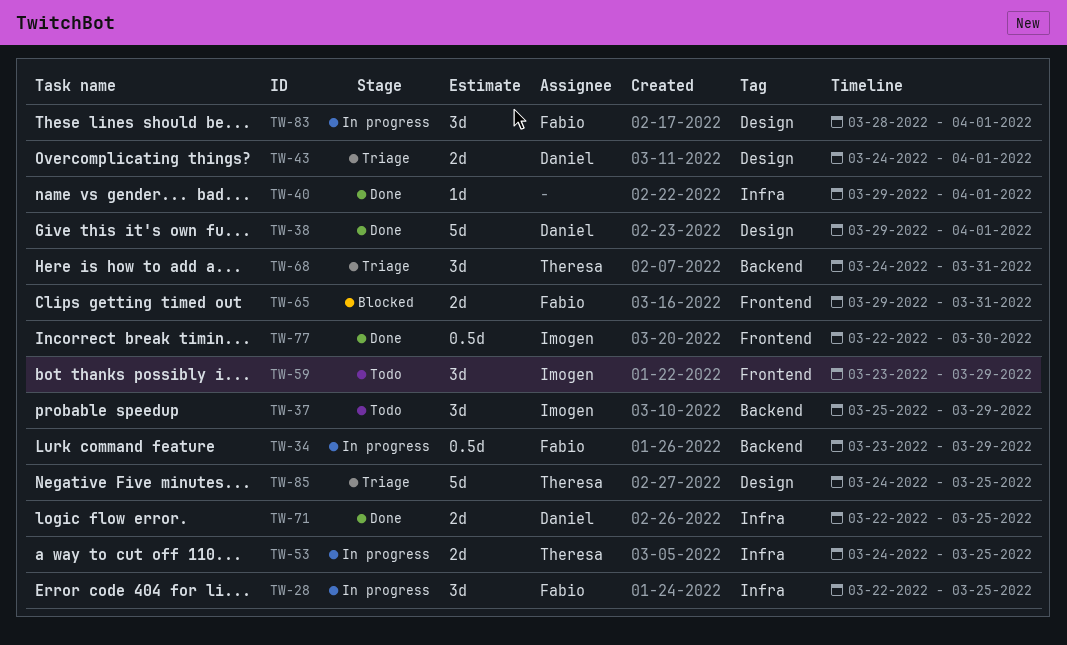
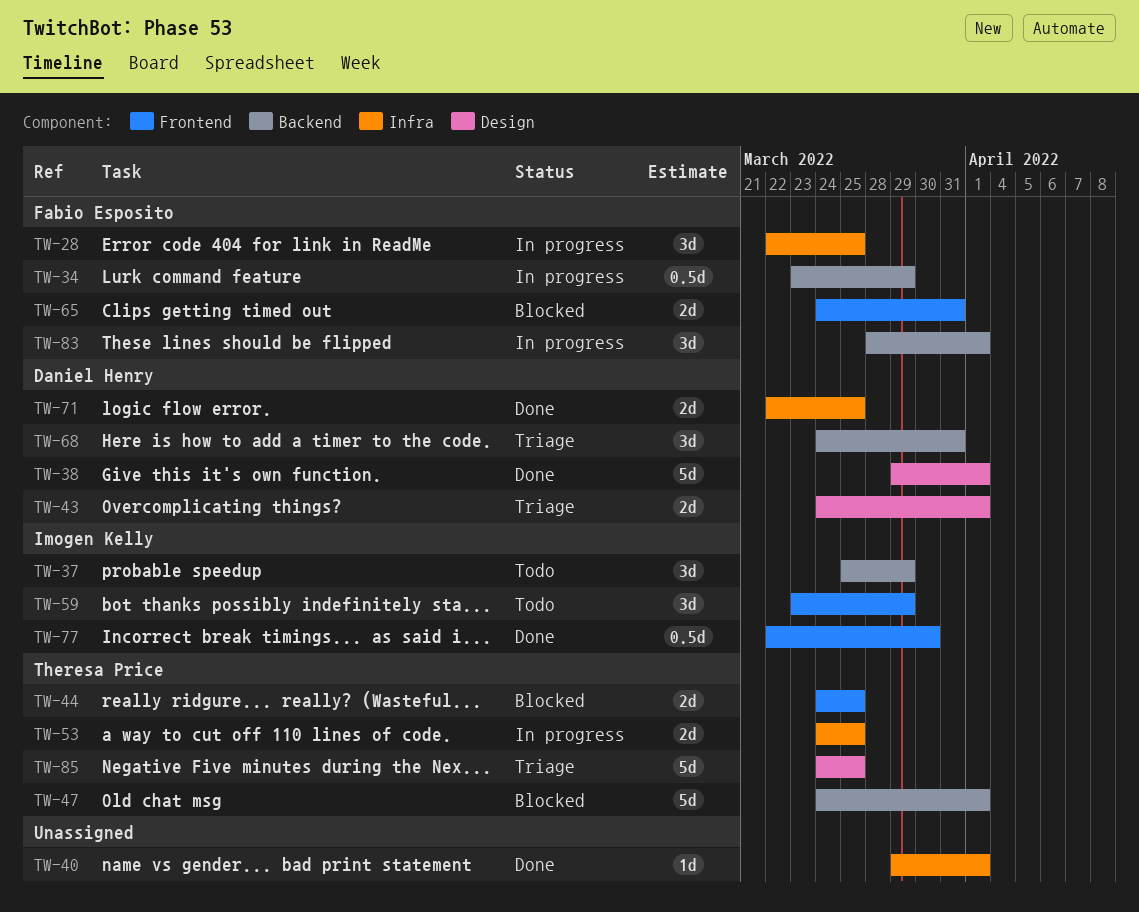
TW-44: none -> present
TW-47: none -> present
TW-65, start: Mar 29 -> Mar 24
TW-68, owner: Theresa Price -> Daniel Henry
TW-83, label: Design -> Backend

